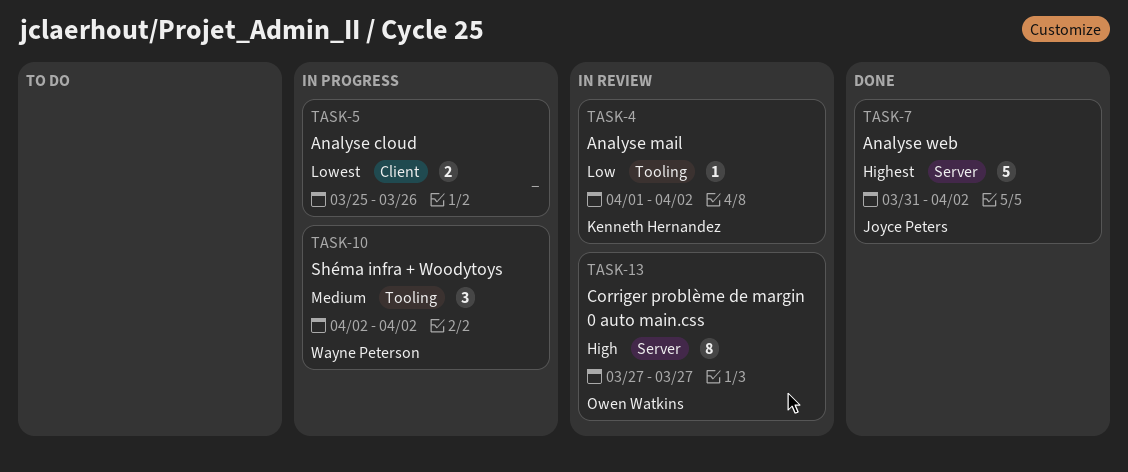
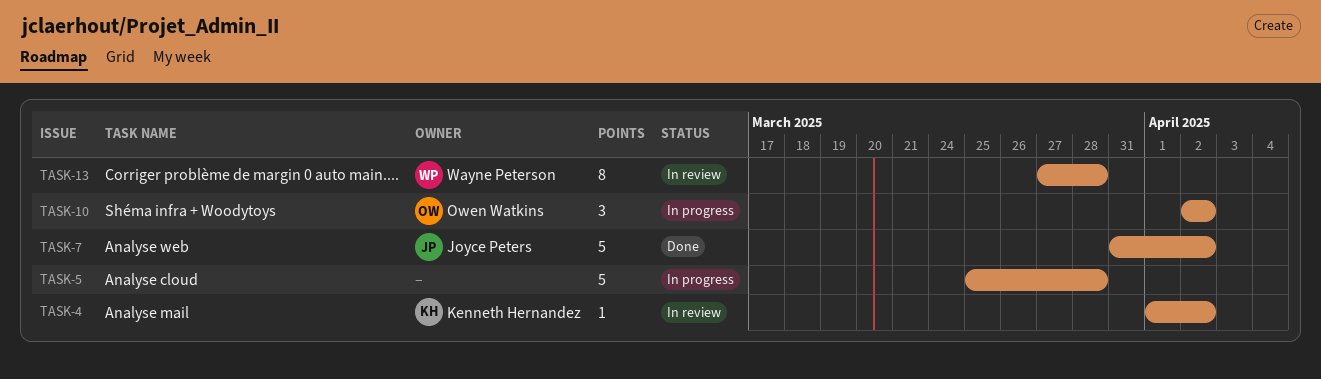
TASK-5, estimate: 2 -> 5
TASK-5, due: Mar 26 -> Mar 28
TASK-10, owner: Wayne Peterson -> Owen Watkins
TASK-13, owner: Owen Watkins -> Wayne Peterson
TASK-13, due: Mar 27 -> Mar 28

